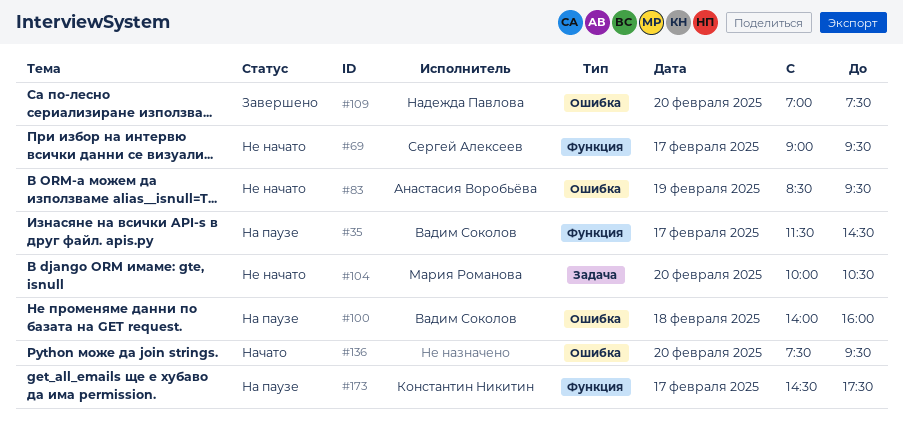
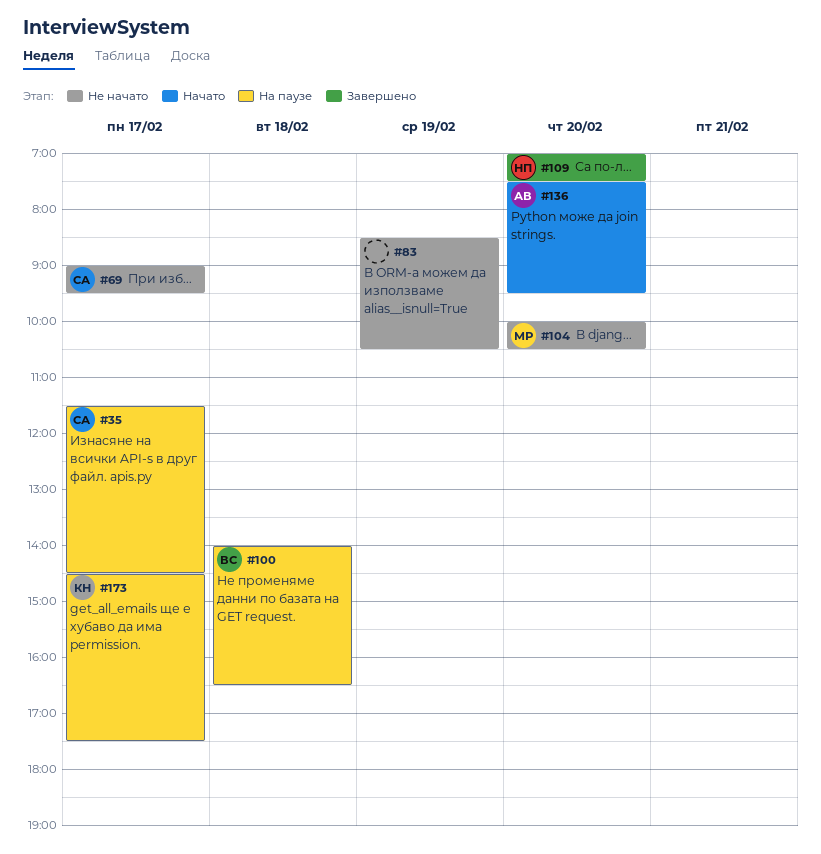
#35, owner: Вадим Соколов -> Сергей Алексеев
#83, owner: Анастасия Воробьёва -> none
#83, ends: 09:30 -> 10:30
#100, ends: 16:00 -> 16:30
#136, owner: none -> Анастасия Воробьёва

